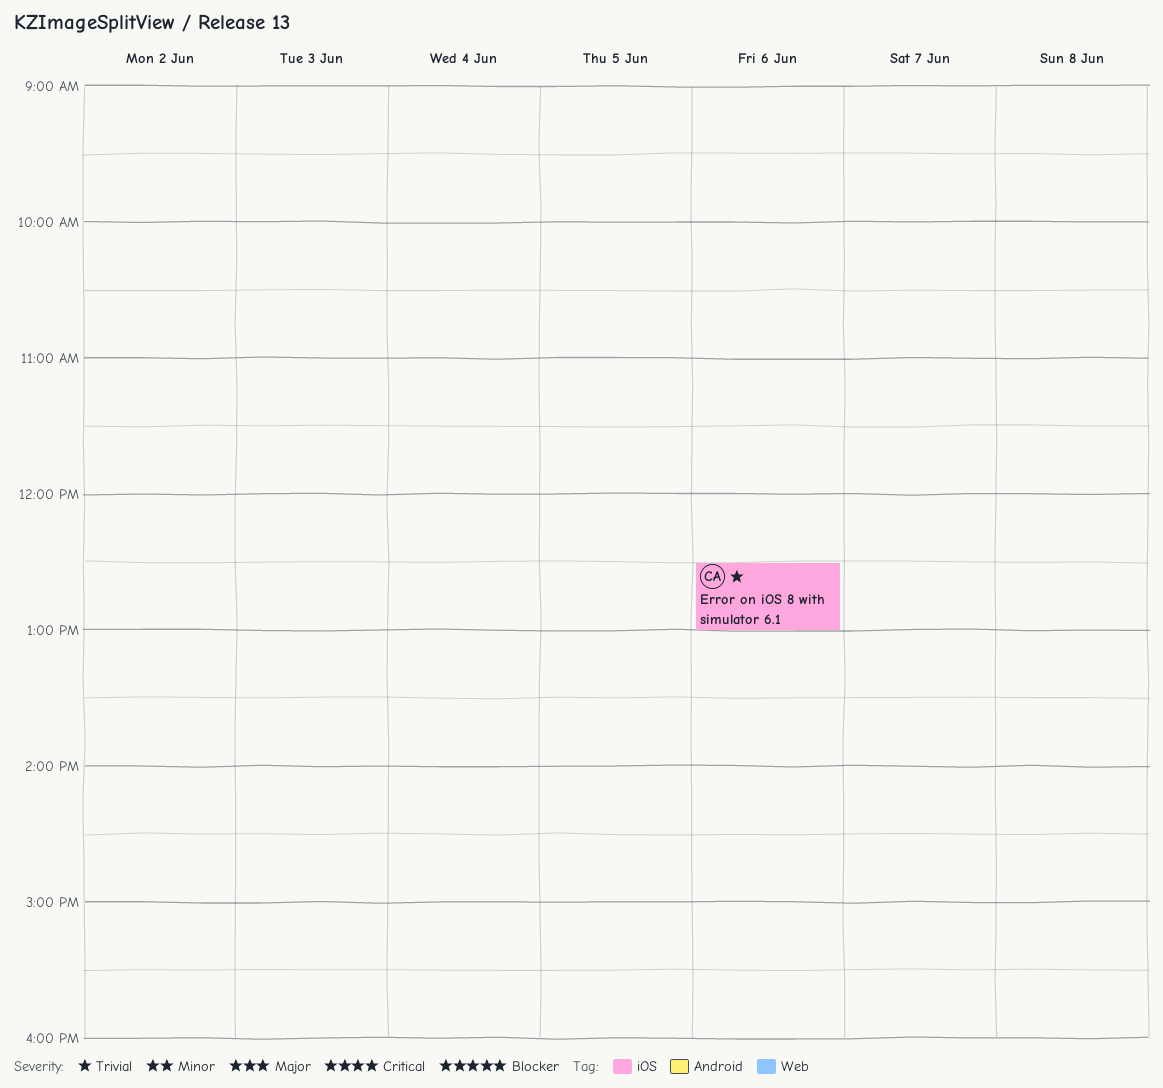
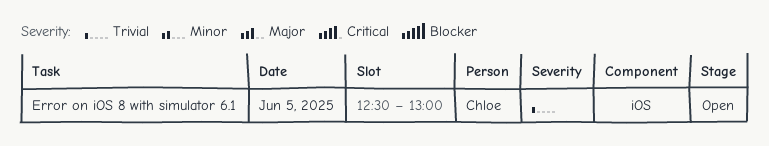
Error on iOS 8 with simulator 6.1, day: Jun 6 -> Jun 5

